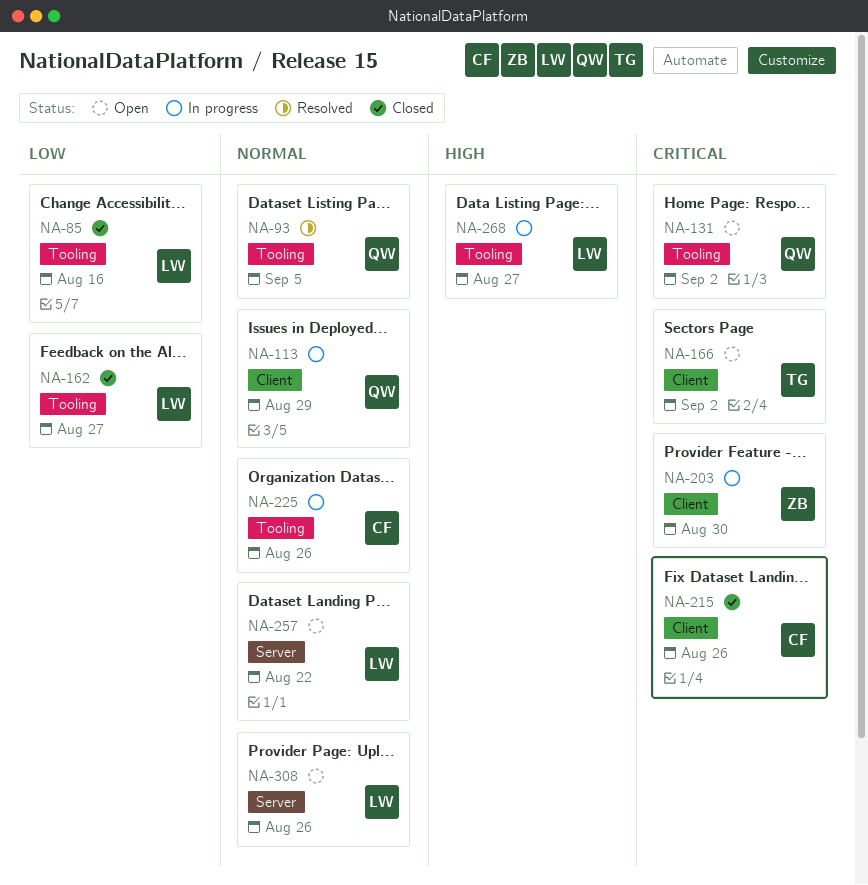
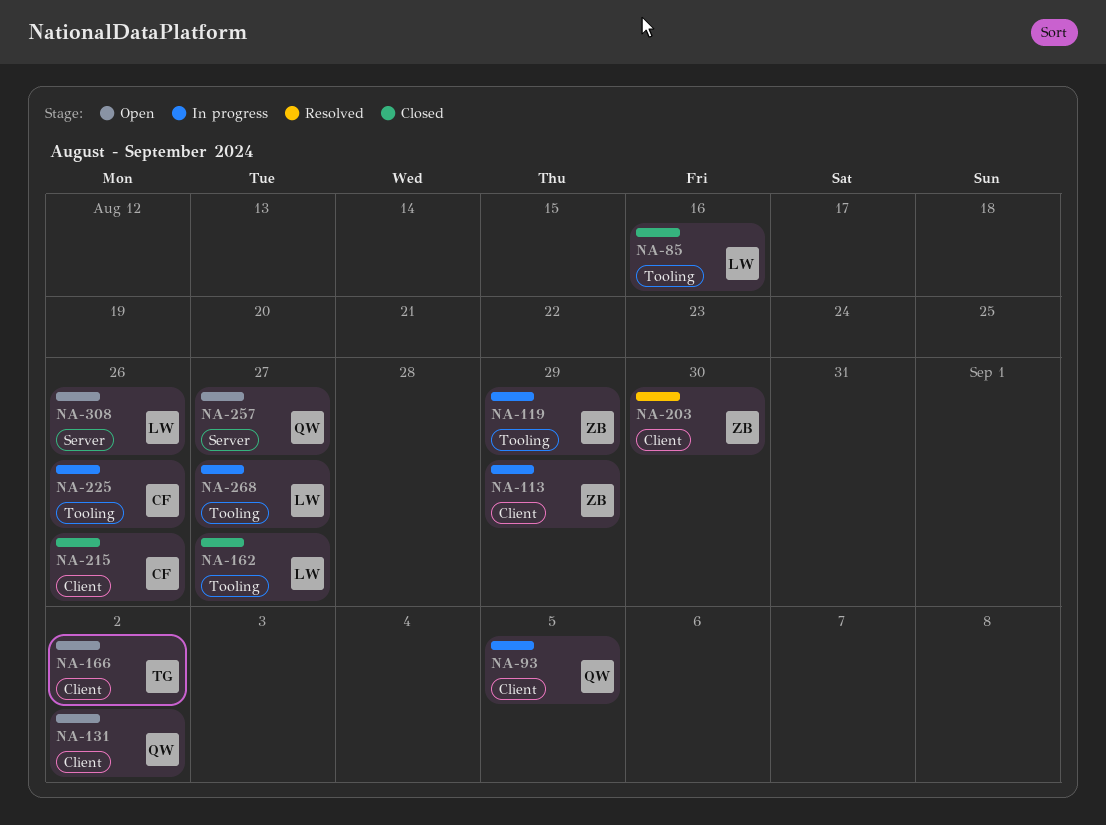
NA-93, status: Resolved -> In progress
NA-93, label: Tooling -> Client
NA-113, owner: QW -> ZB
NA-119: none -> present
NA-131, label: Tooling -> Client
NA-203, status: In progress -> Resolved
NA-257, owner: LW -> QW
NA-257, due: Aug 22 -> Aug 27

